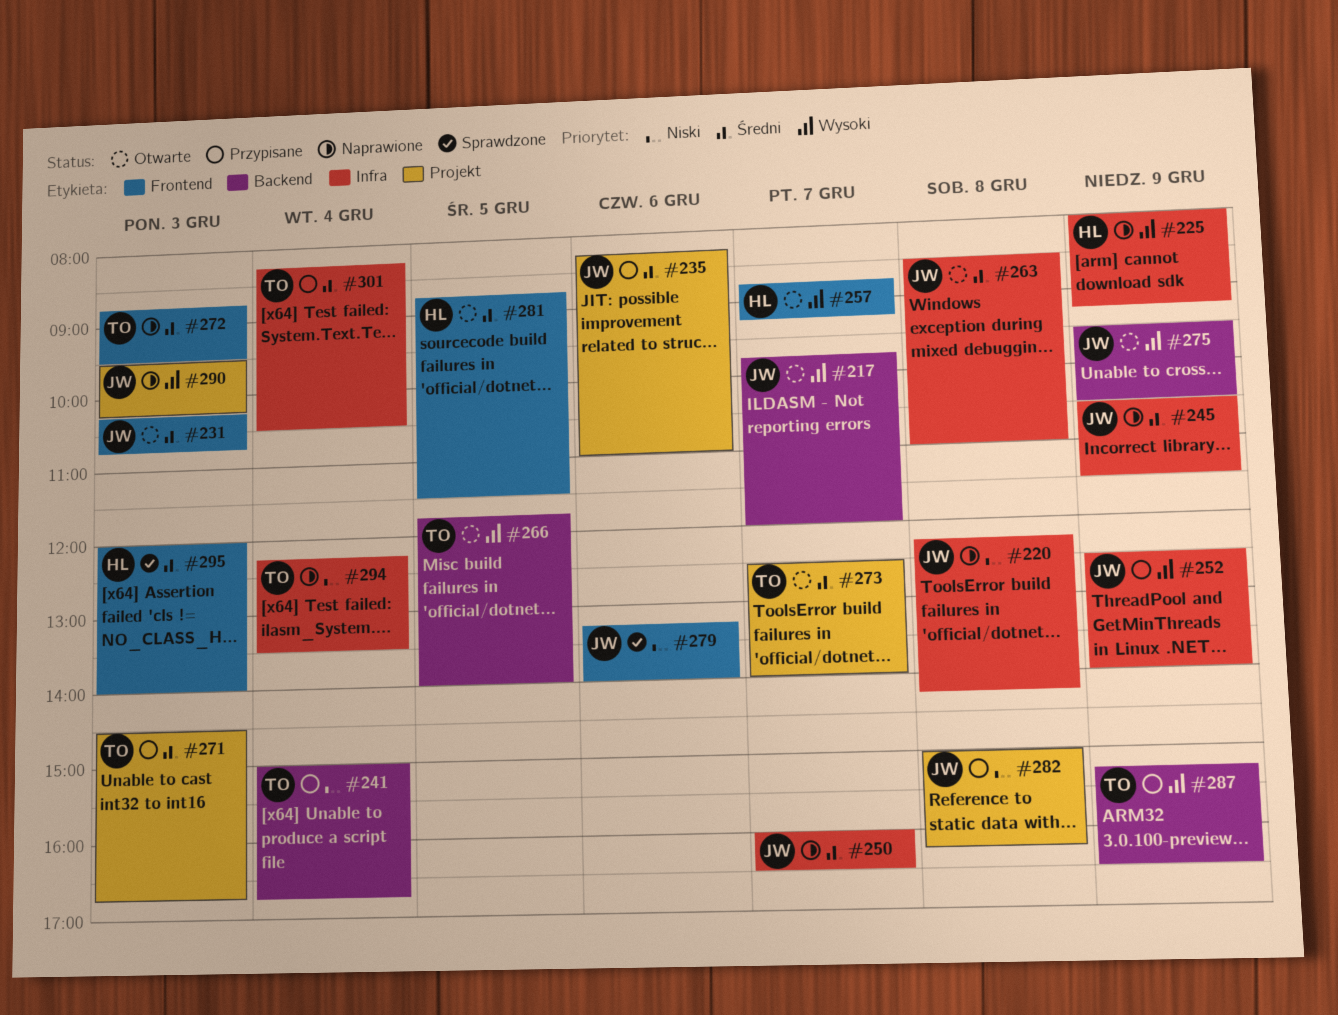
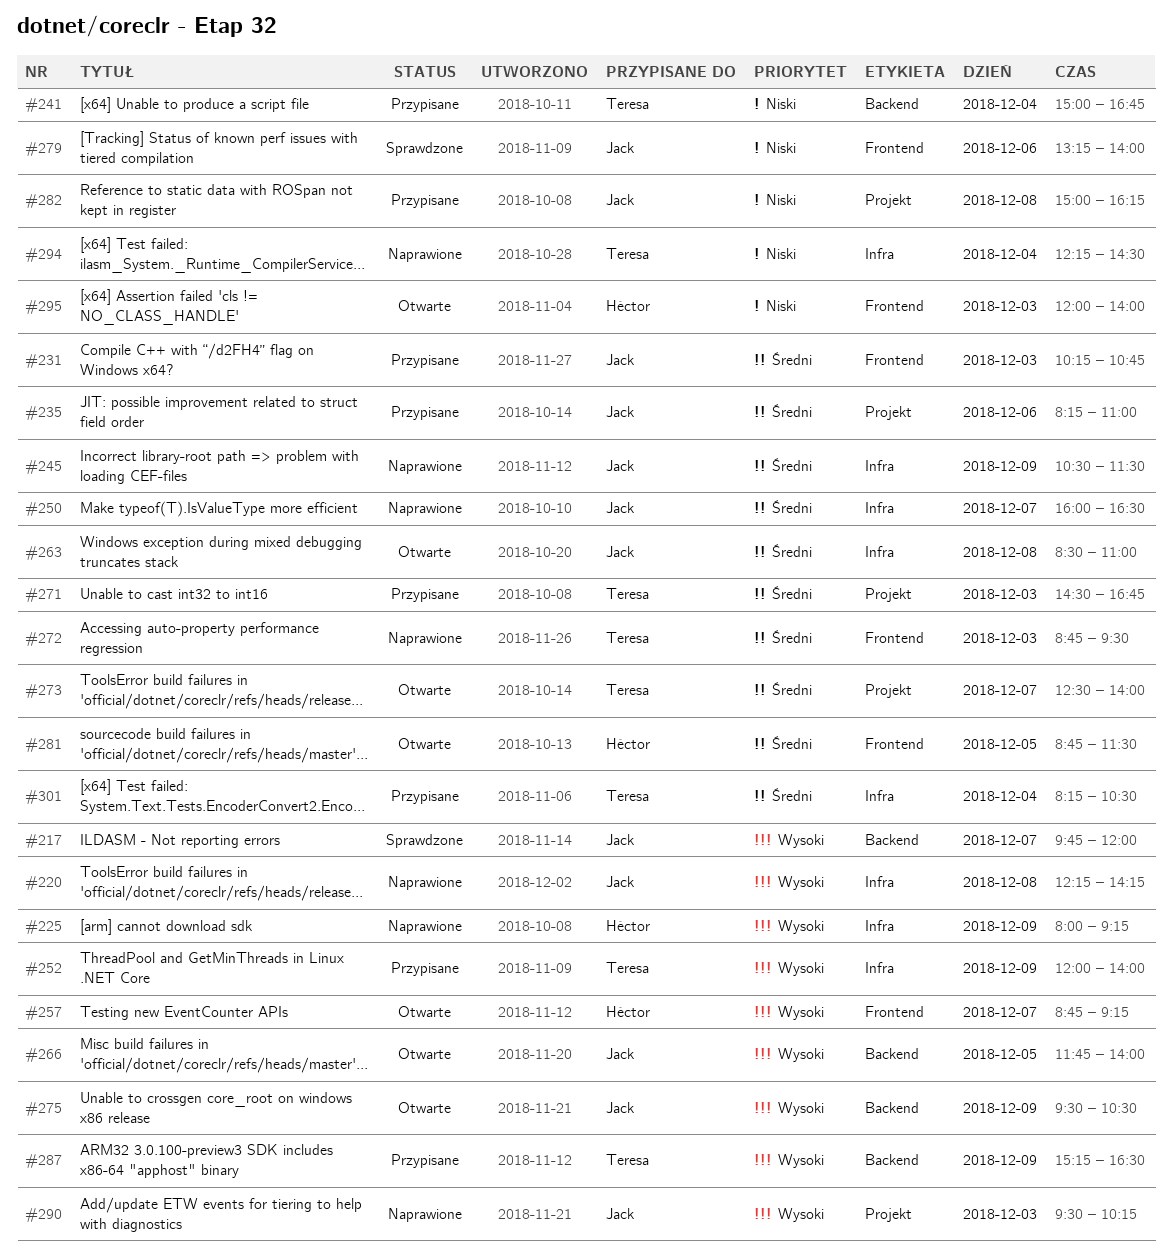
#217, status: Otwarte -> Sprawdzone
#220, priority: Niski -> Wysoki
#231, status: Otwarte -> Przypisane
#252, owner: Jack -> Teresa
#252, begins: 12:30 -> 12:00
#266, owner: Teresa -> Jack
#294, ends: 13:30 -> 14:30
#295, status: Sprawdzone -> Otwarte
#295, priority: Średni -> Niski

